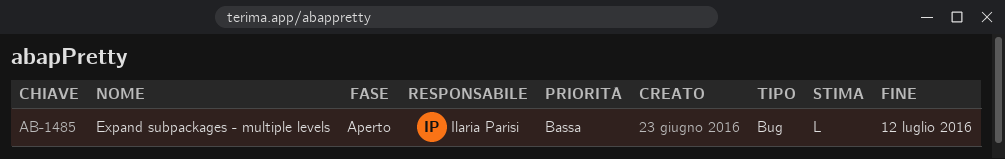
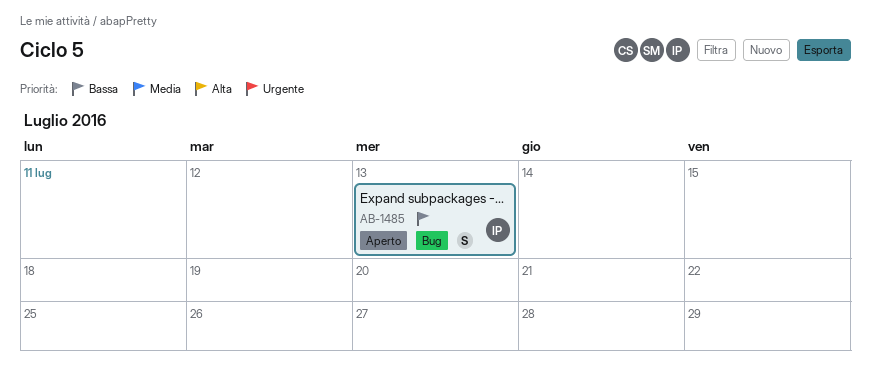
AB-1485, estimate: L -> S
AB-1485, due: Jul 12 -> Jul 13

